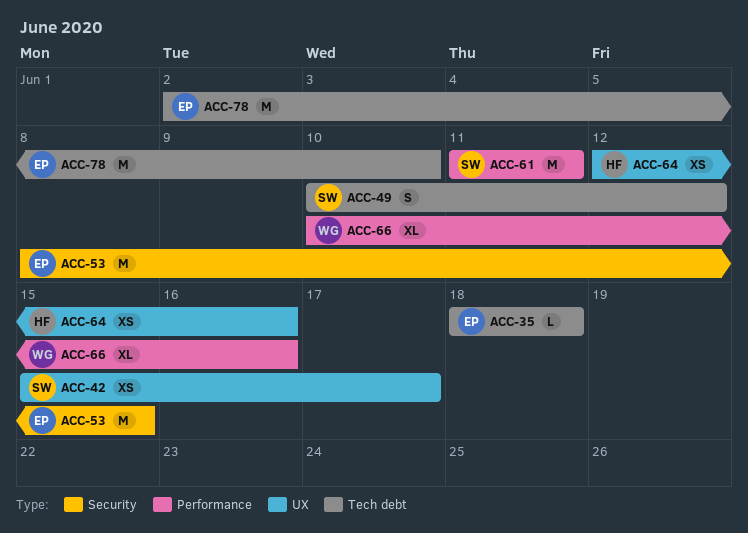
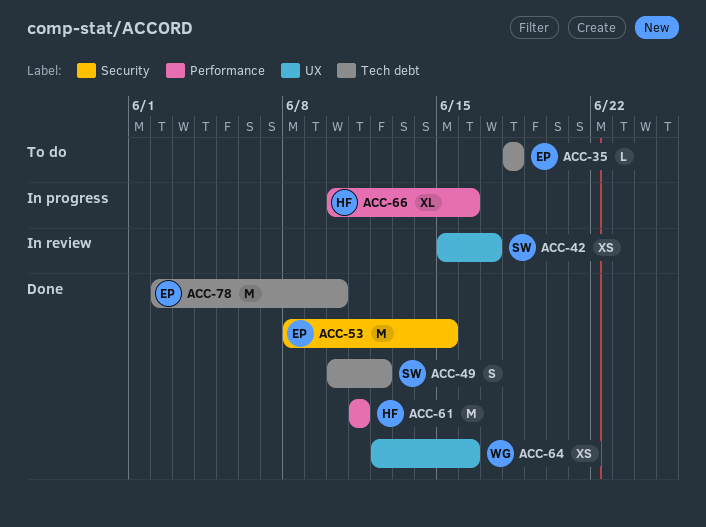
ACC-61, owner: SW -> HF
ACC-64, owner: HF -> WG
ACC-66, owner: WG -> HF

